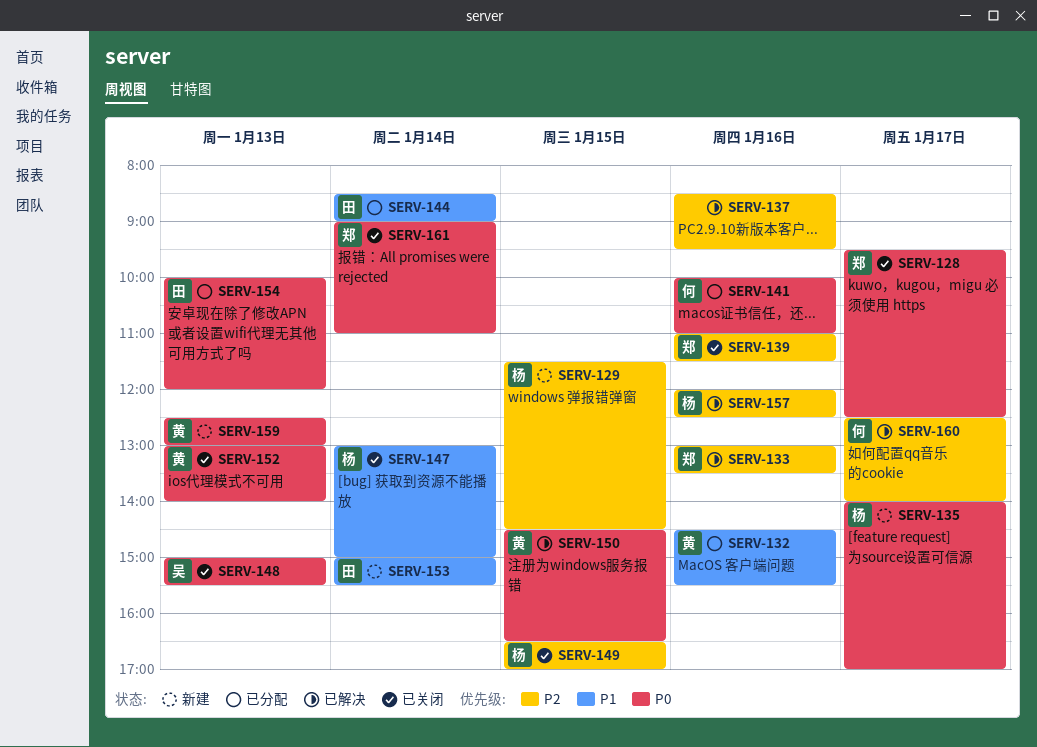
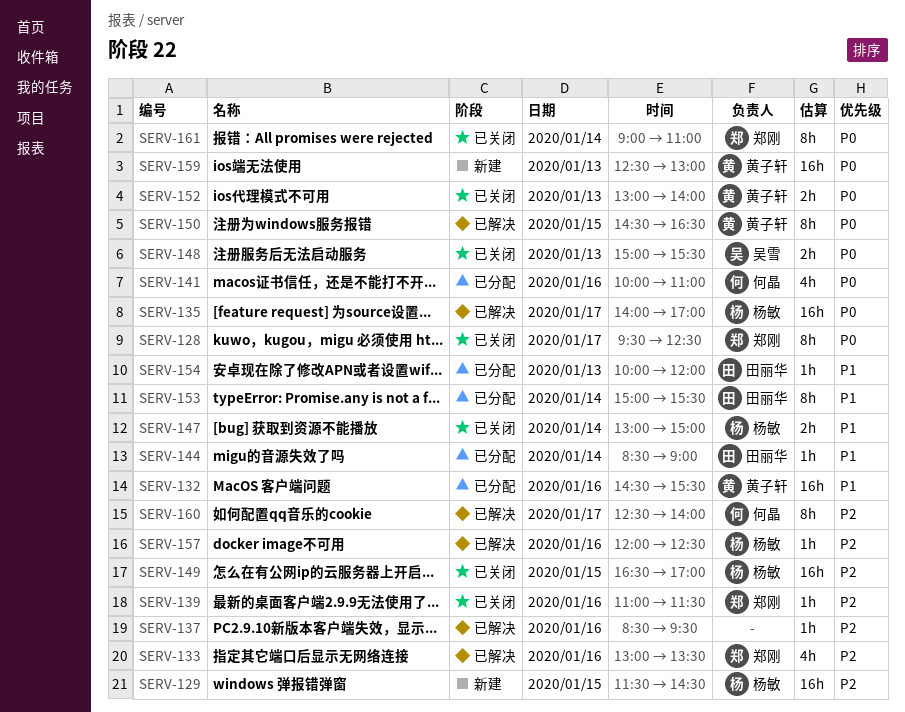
SERV-135, status: 新建 -> 已解决
SERV-153, status: 新建 -> 已分配
SERV-154, priority: P0 -> P1

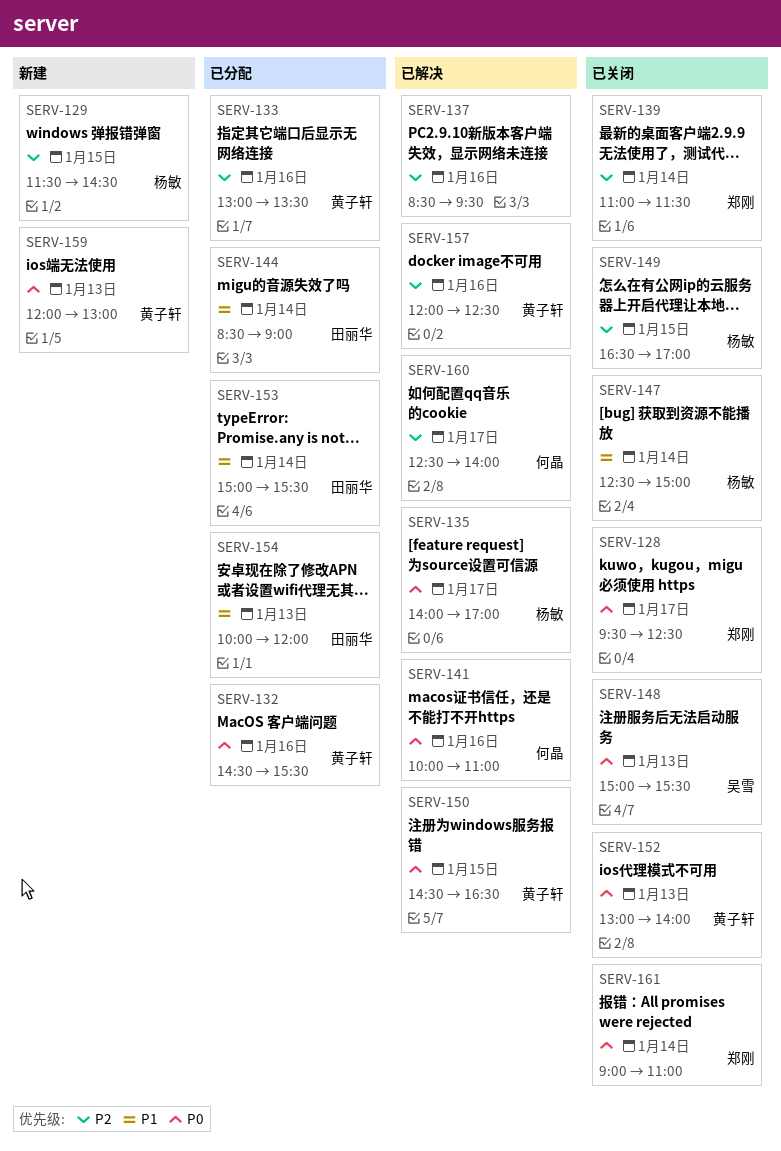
SERV-132, priority: P1 -> P0
SERV-133, status: 已解决 -> 已分配
SERV-133, owner: 郑刚 -> 黄子轩
SERV-139, day: Jan 16 -> Jan 14
SERV-141, status: 已分配 -> 已解决
SERV-147, begins: 13:00 -> 12:30
SERV-157, owner: 杨敏 -> 黄子轩
SERV-159, begins: 12:30 -> 12:00

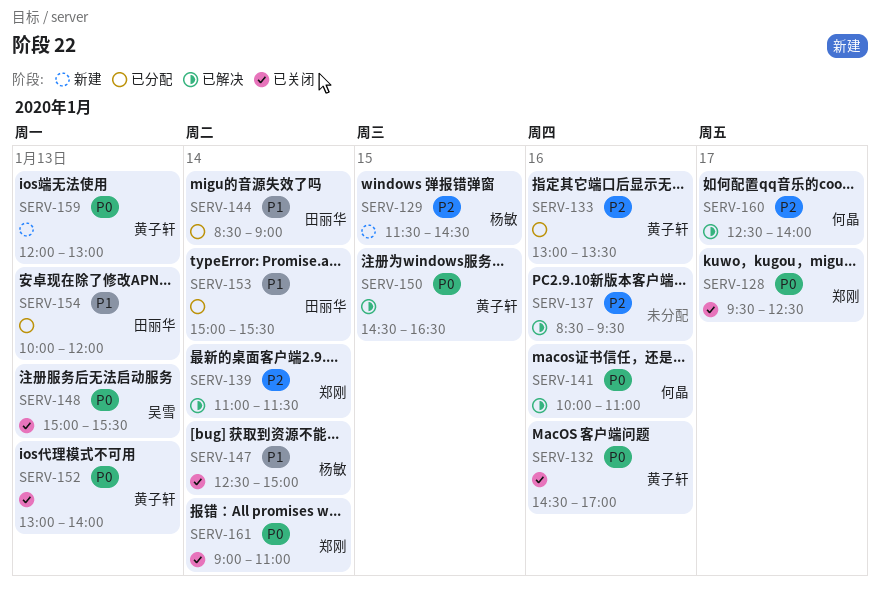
SERV-132, status: 已分配 -> 已关闭
SERV-132, ends: 15:30 -> 17:00
SERV-135: present -> none
SERV-139, status: 已关闭 -> 已解决
SERV-149: present -> none
SERV-157: present -> none

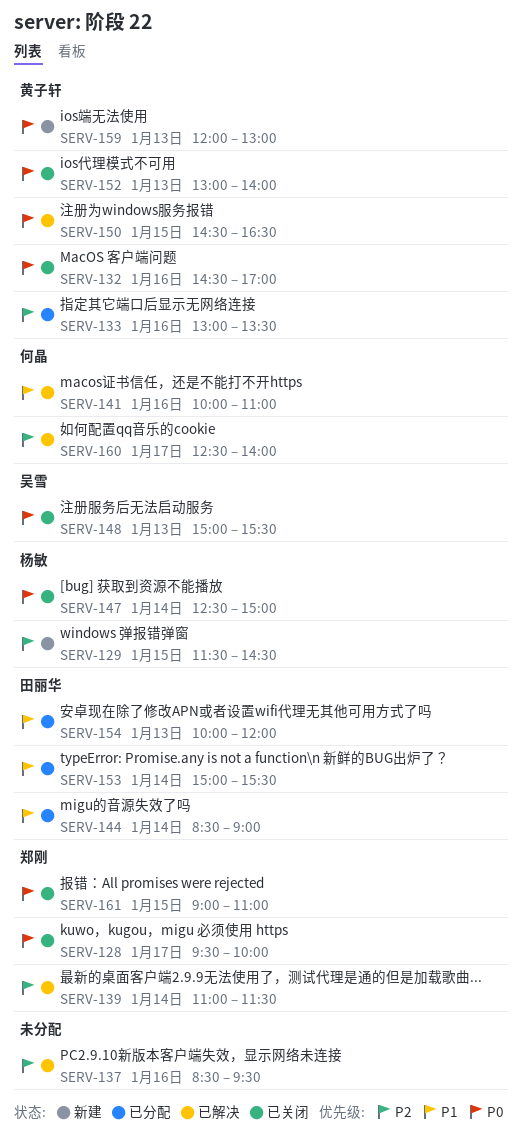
SERV-128, ends: 12:30 -> 10:00
SERV-141, priority: P0 -> P1
SERV-147, priority: P1 -> P0
SERV-161, day: Jan 14 -> Jan 15

